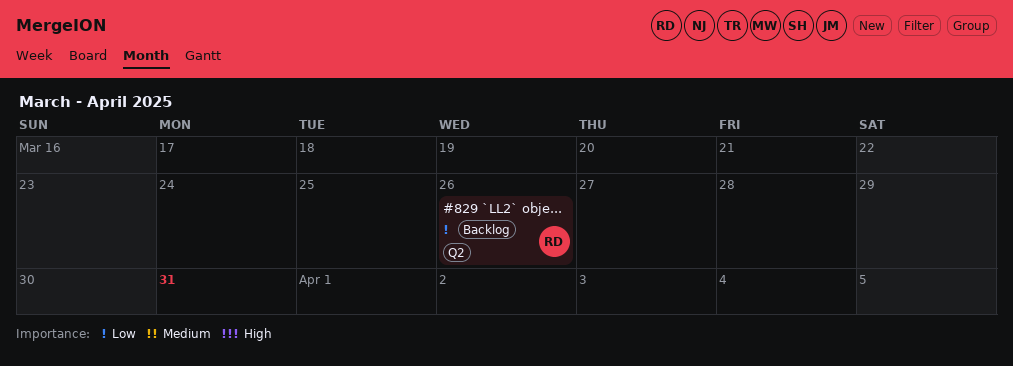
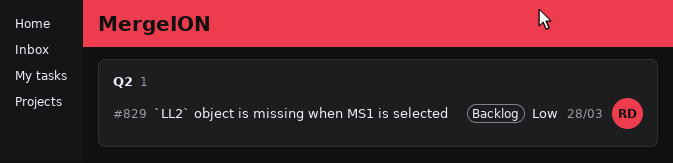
#829, due: Mar 26 -> Mar 28

